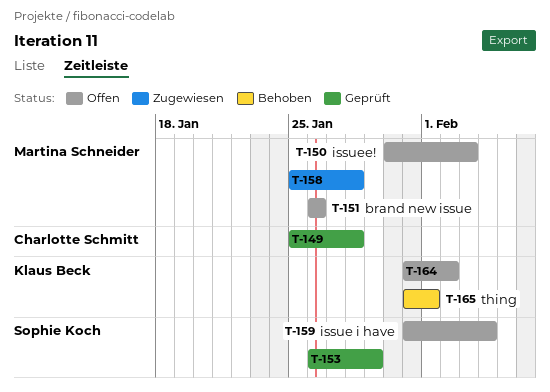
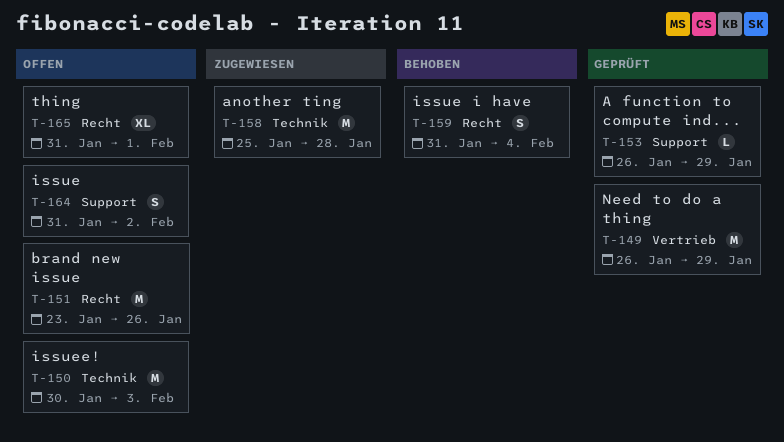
T-149, start: Jan 25 -> Jan 26
T-149, due: Jan 28 -> Jan 29
T-151, start: Jan 26 -> Jan 23
T-159, status: Offen -> Behoben
T-165, status: Behoben -> Offen

